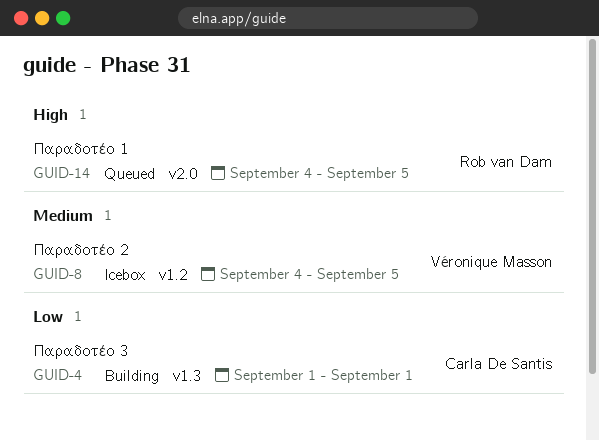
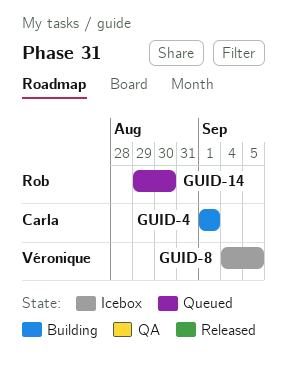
GUID-14, start: Sep 4 -> Aug 29
GUID-14, due: Sep 5 -> Aug 30

